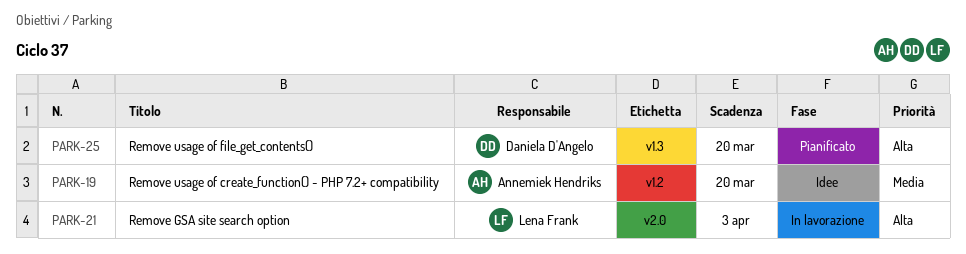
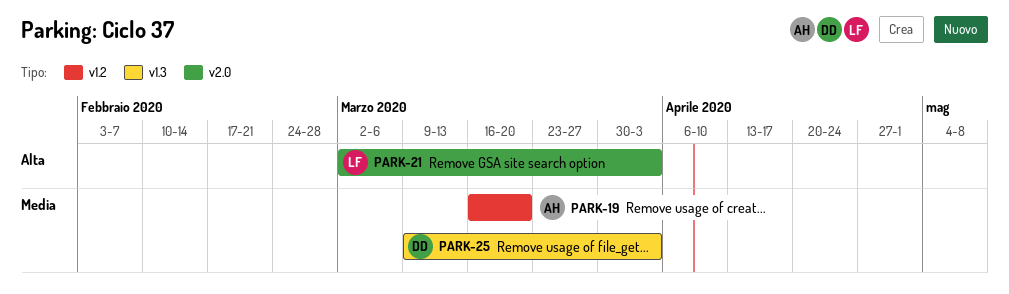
PARK-25, priority: Alta -> Media
PARK-25, due: Mar 20 -> Apr 3

